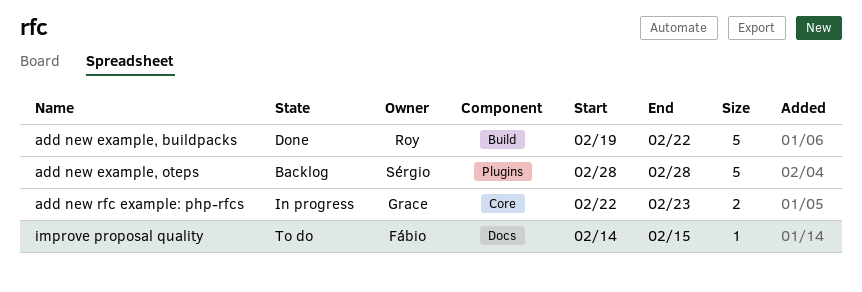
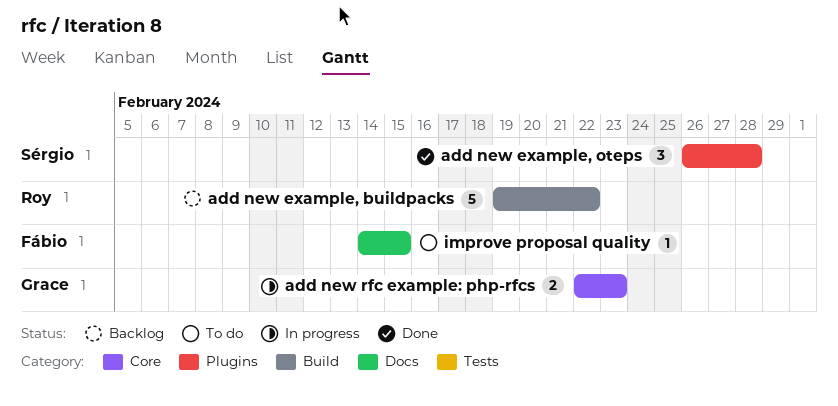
add new example, buildpacks, status: Done -> Backlog
add new example, oteps, status: Backlog -> Done
add new example, oteps, estimate: 5 -> 3
add new example, oteps, start: Feb 28 -> Feb 26

